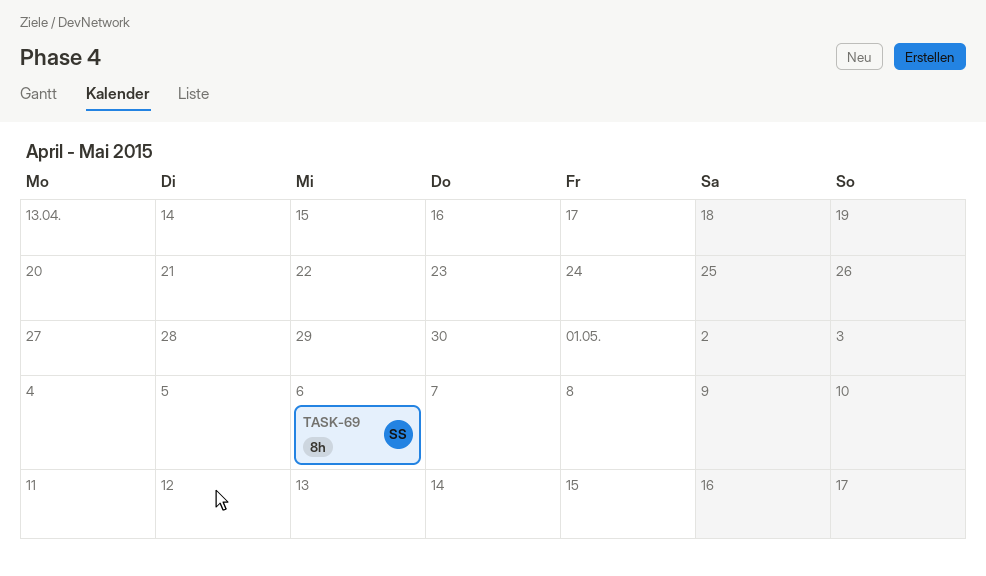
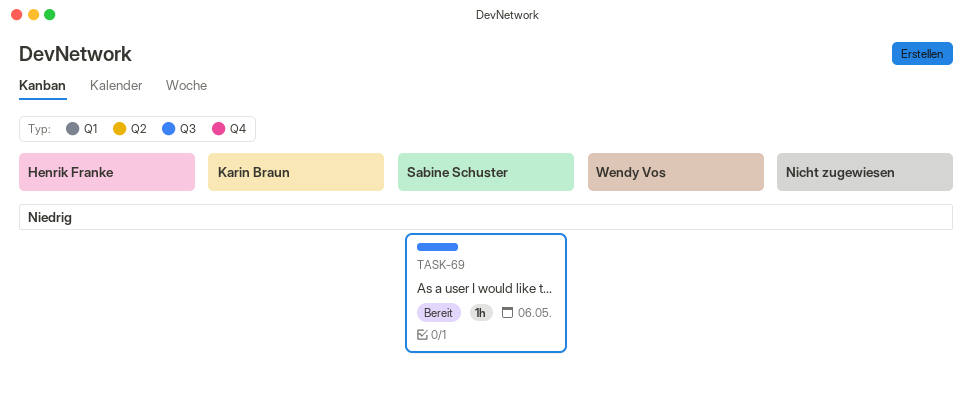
TASK-69, estimate: 8h -> 1h

